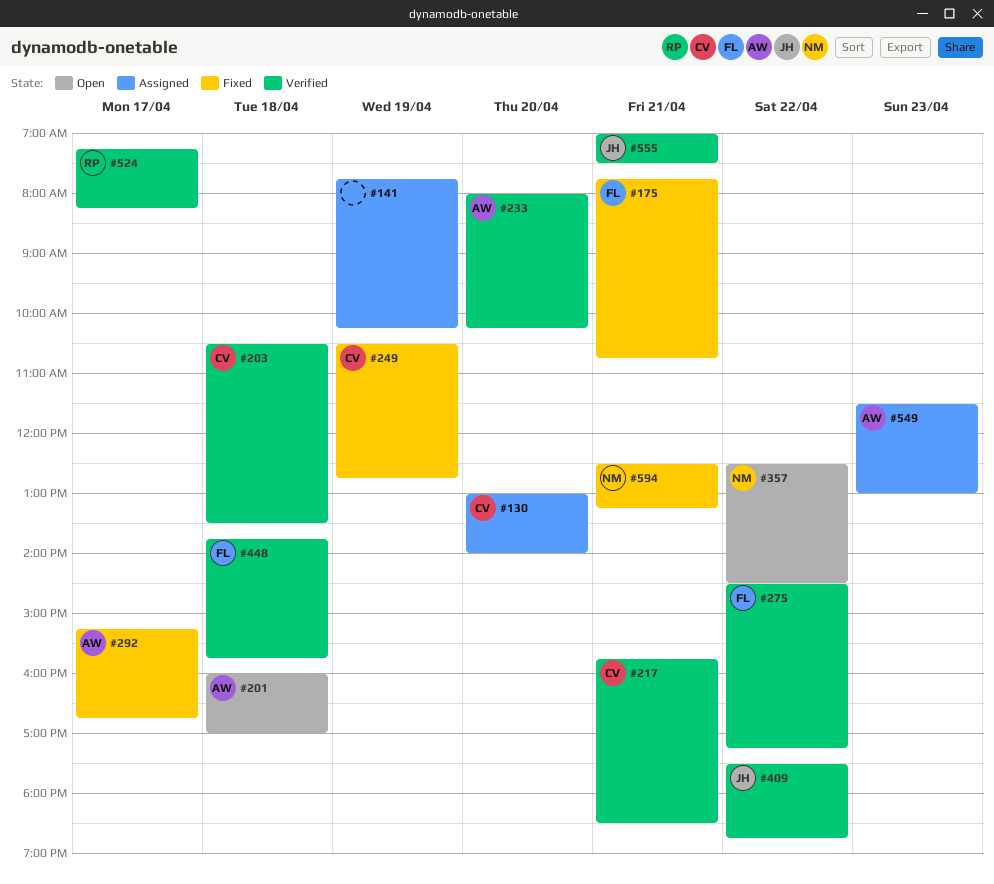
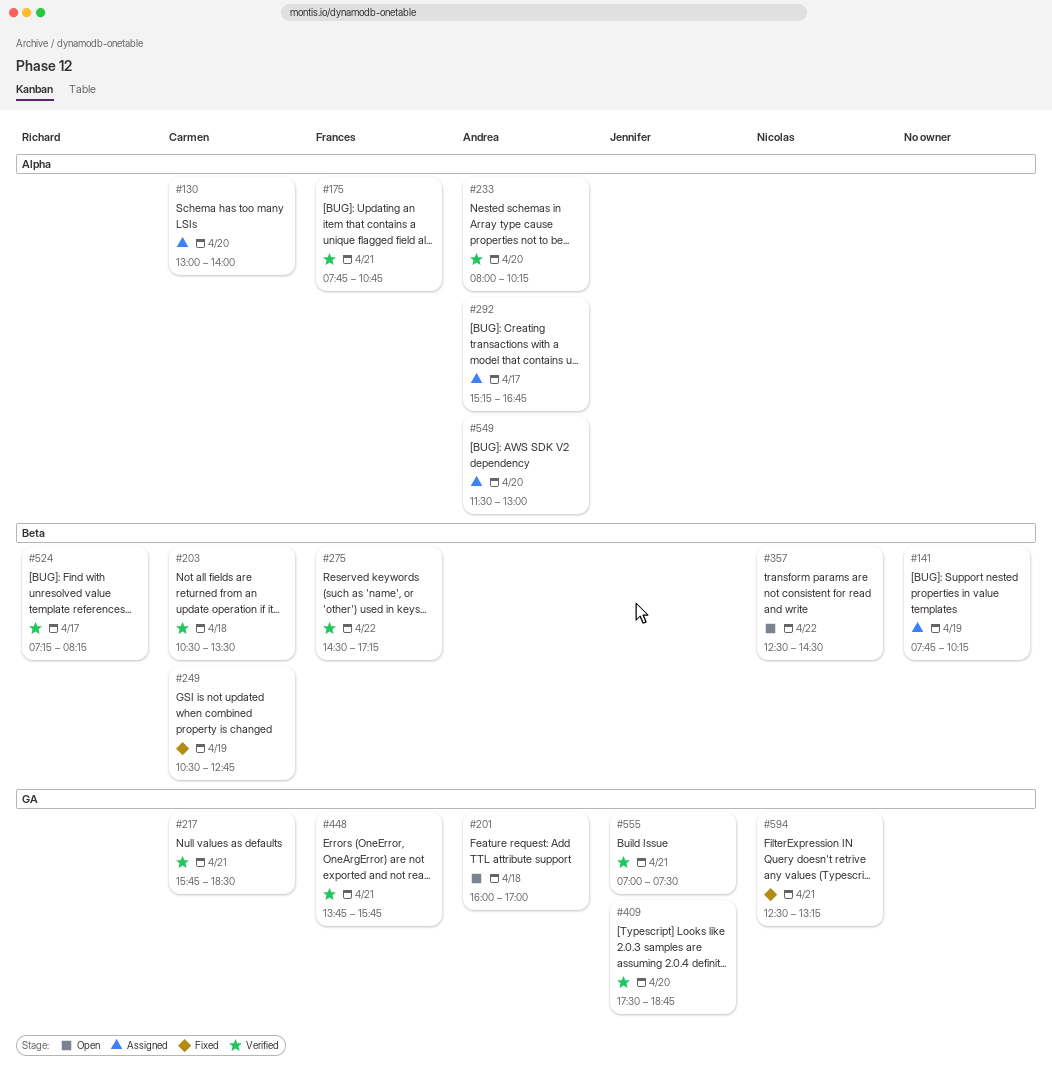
#175, status: Fixed -> Verified
#292, status: Fixed -> Assigned
#409, day: Apr 22 -> Apr 20
#448, day: Apr 18 -> Apr 21
#549, day: Apr 23 -> Apr 20

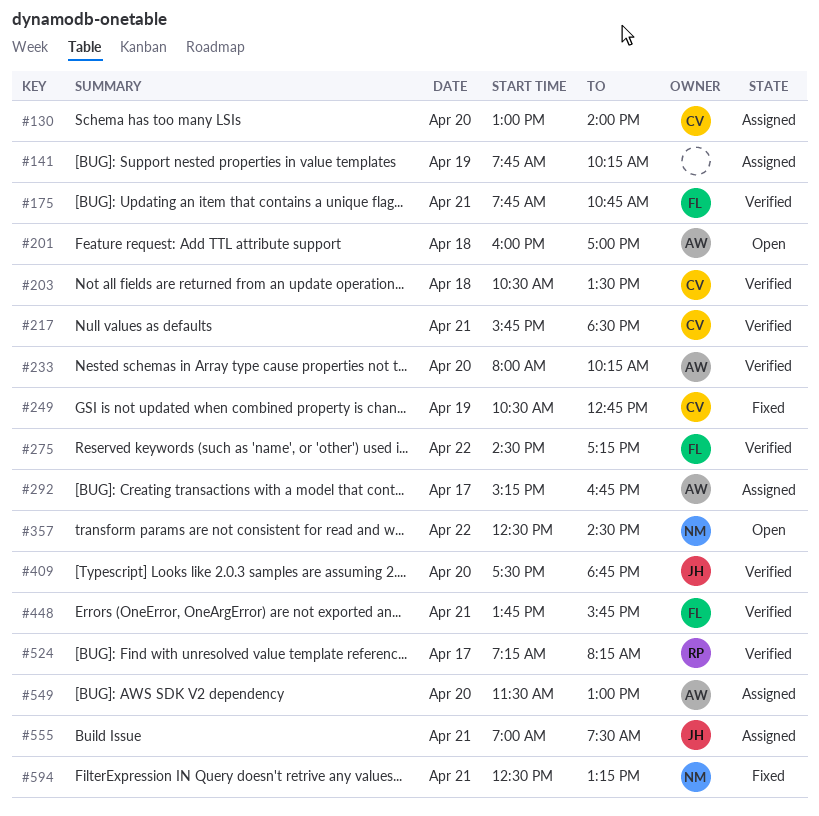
#555, status: Verified -> Assigned

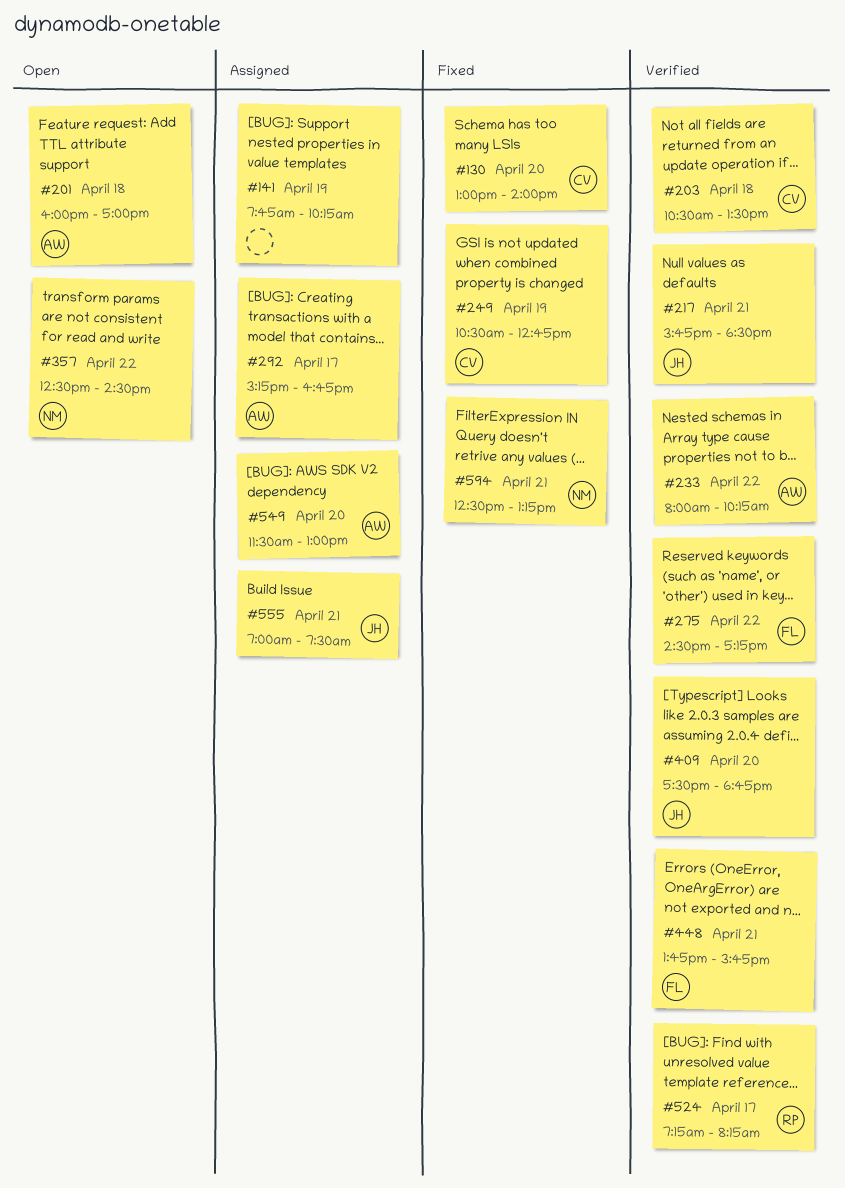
#130, status: Assigned -> Fixed
#175: present -> none
#217, owner: CV -> JH
#233, day: Apr 20 -> Apr 22

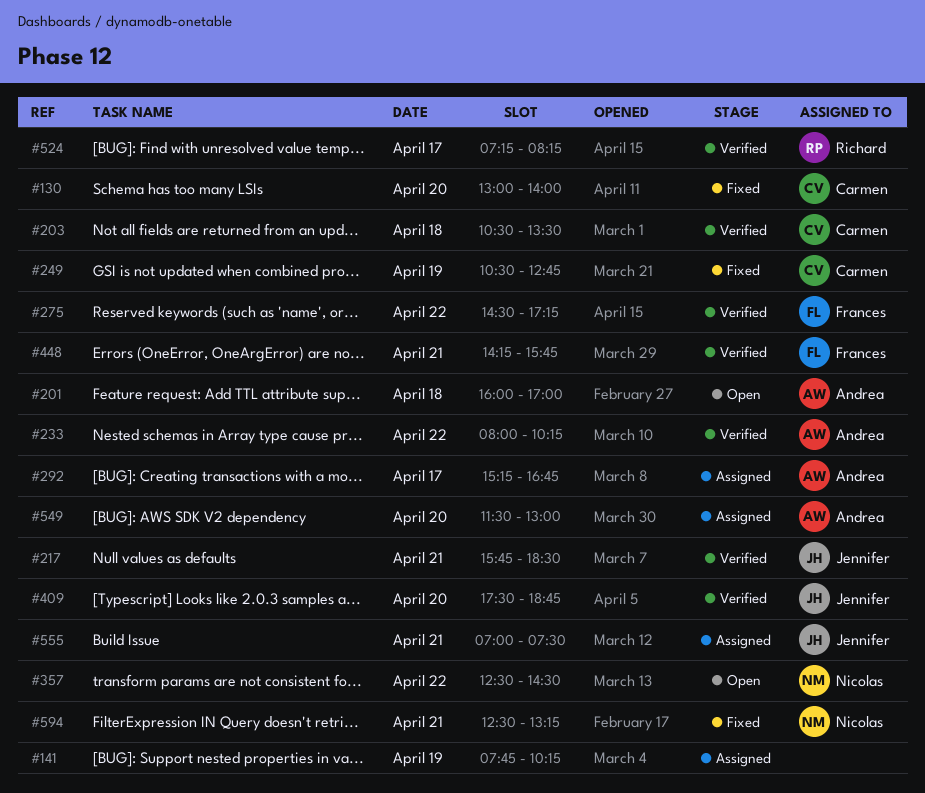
#448, begins: 13:45 -> 14:15

